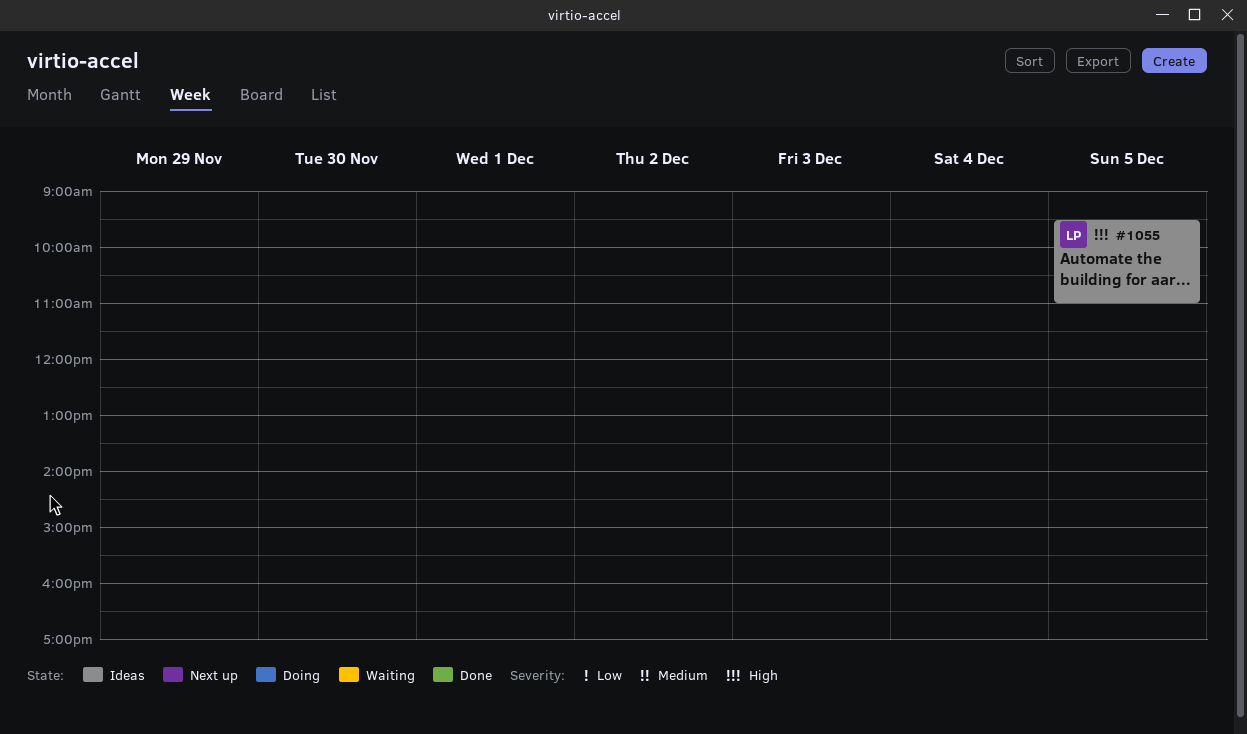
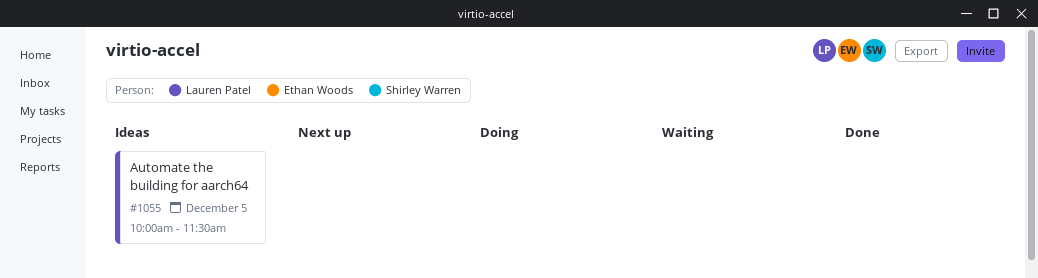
#1055, begins: 09:30 -> 10:00
#1055, ends: 11:00 -> 11:30

